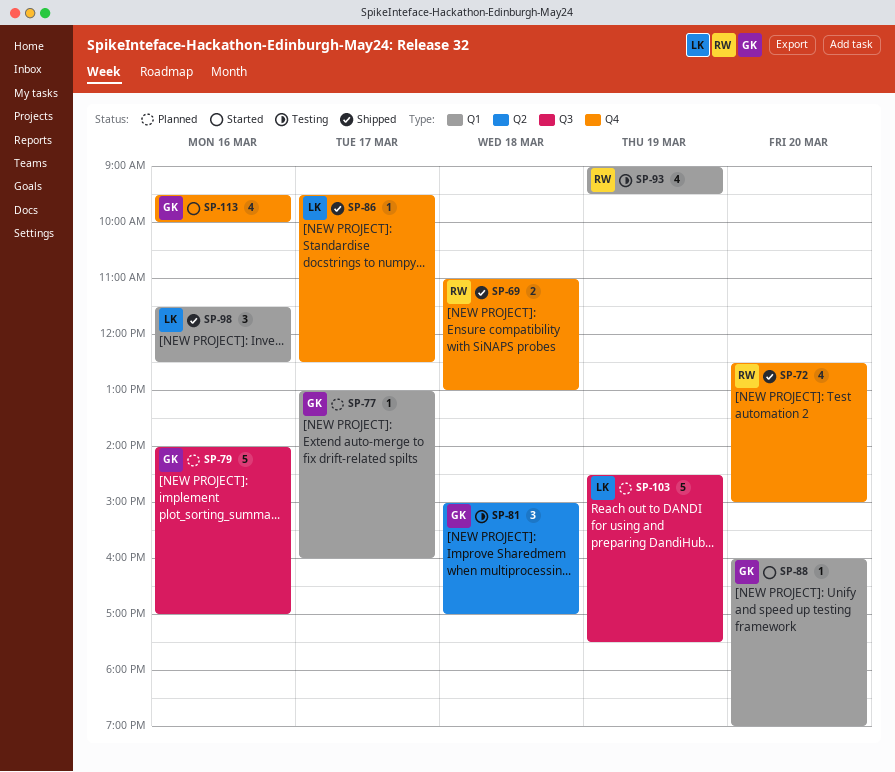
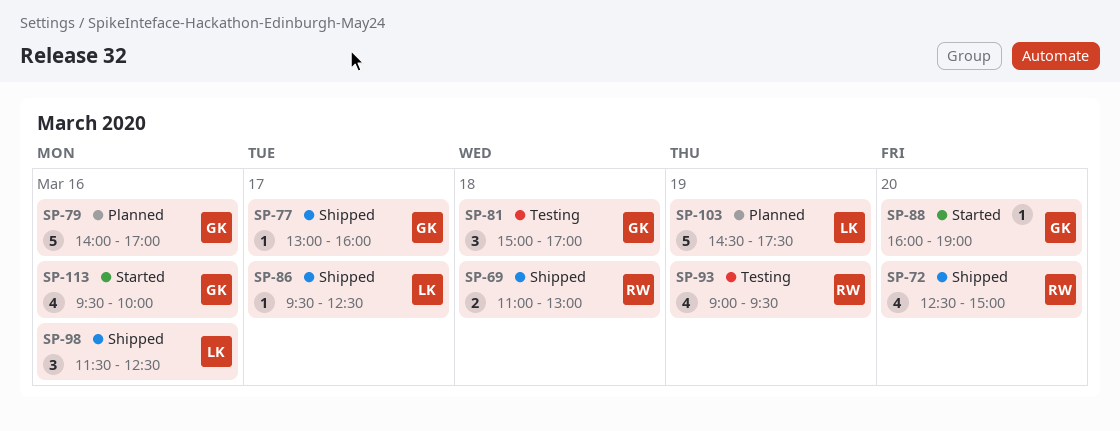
SP-77, status: Planned -> Shipped

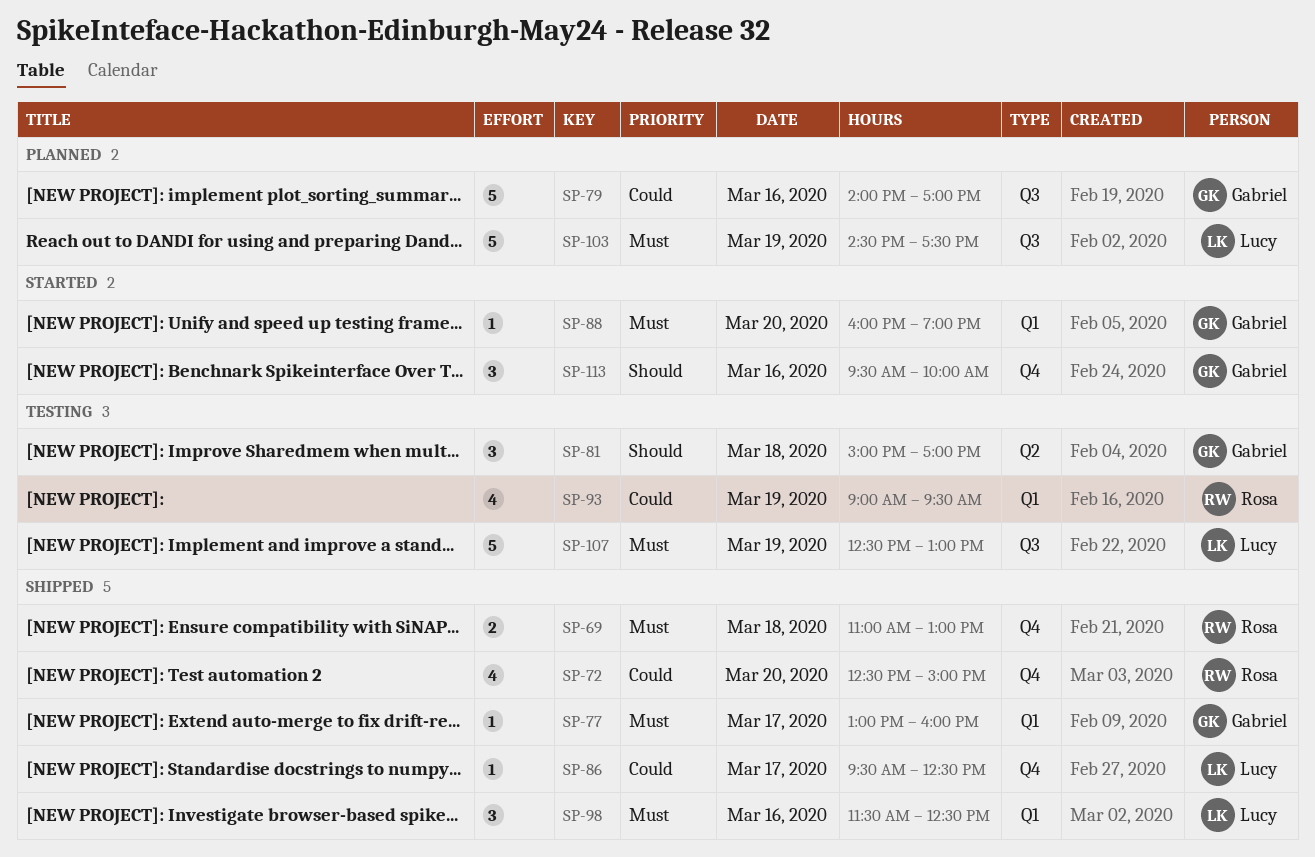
SP-107: none -> present
SP-113, estimate: 4 -> 3

